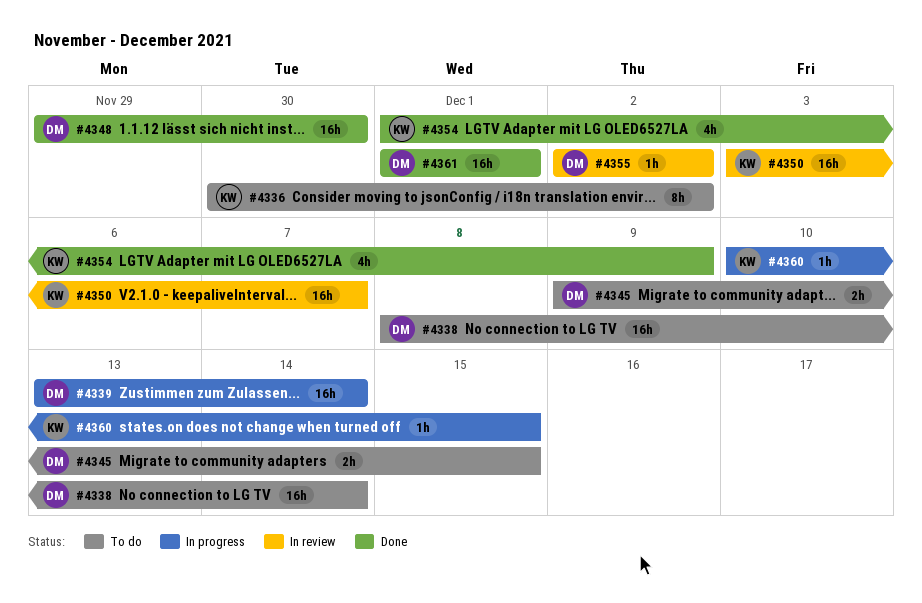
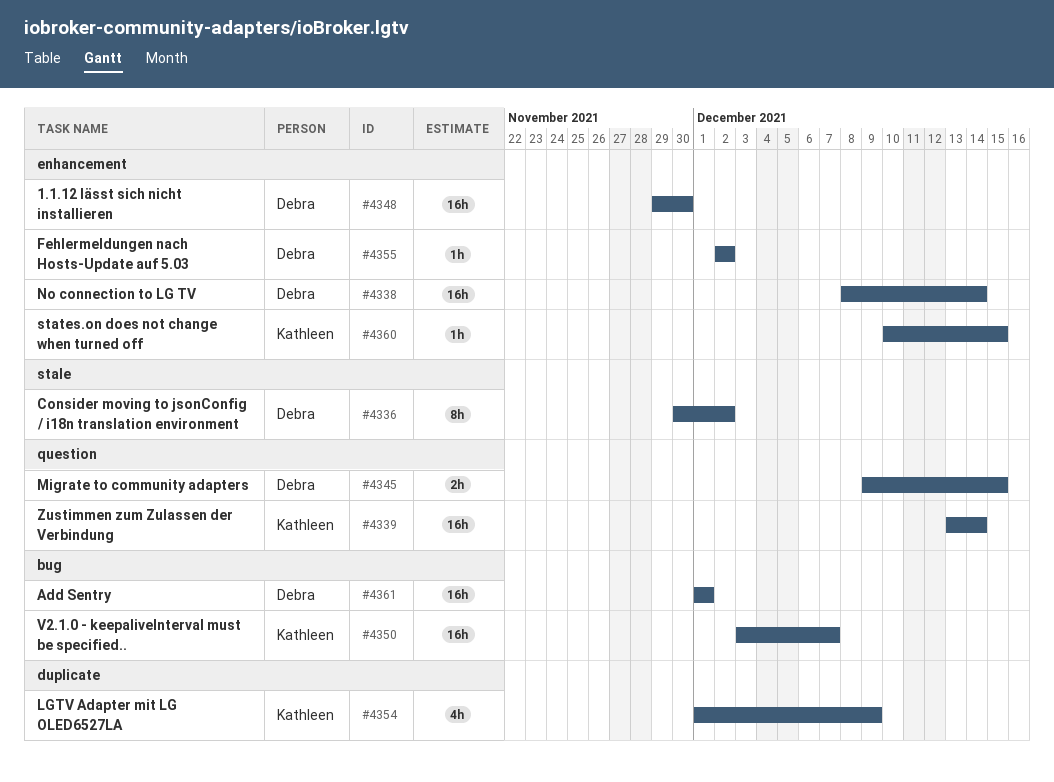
#4336, owner: Kathleen -> Debra
#4339, owner: Debra -> Kathleen

